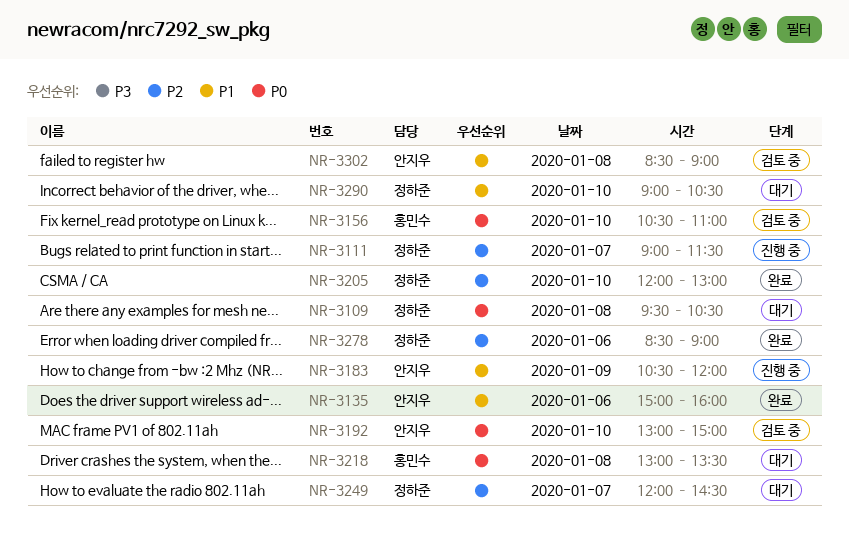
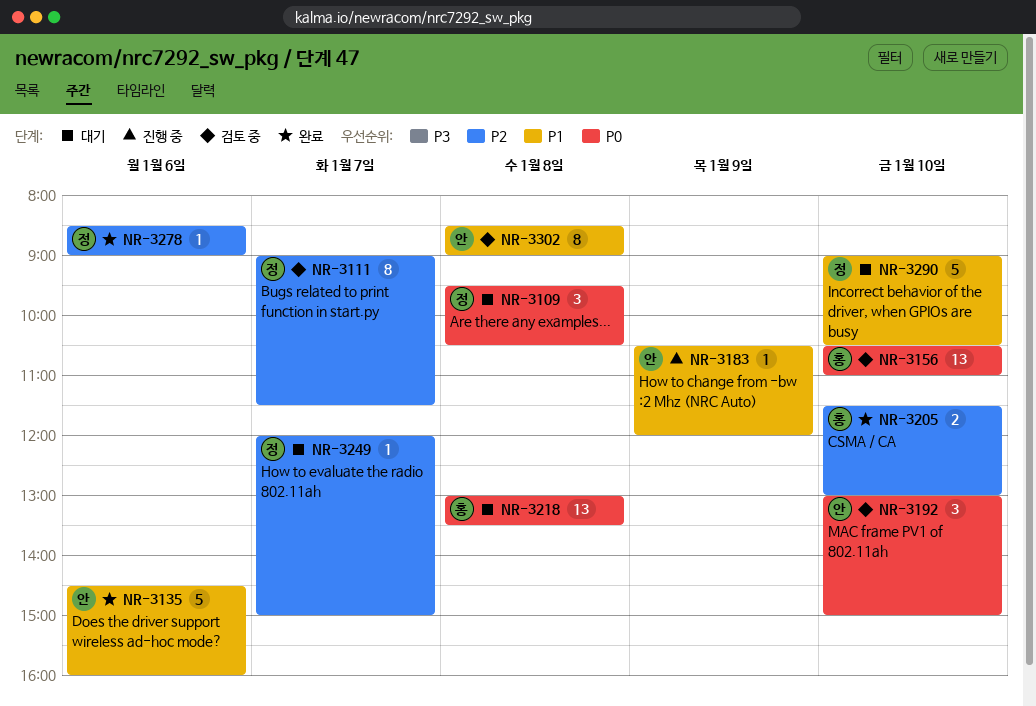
NR-3111, status: 진행 중 -> 검토 중
NR-3135, begins: 15:00 -> 14:30
NR-3205, owner: 정하준 -> 홍민수
NR-3205, begins: 12:00 -> 11:30
NR-3249, ends: 14:30 -> 15:00

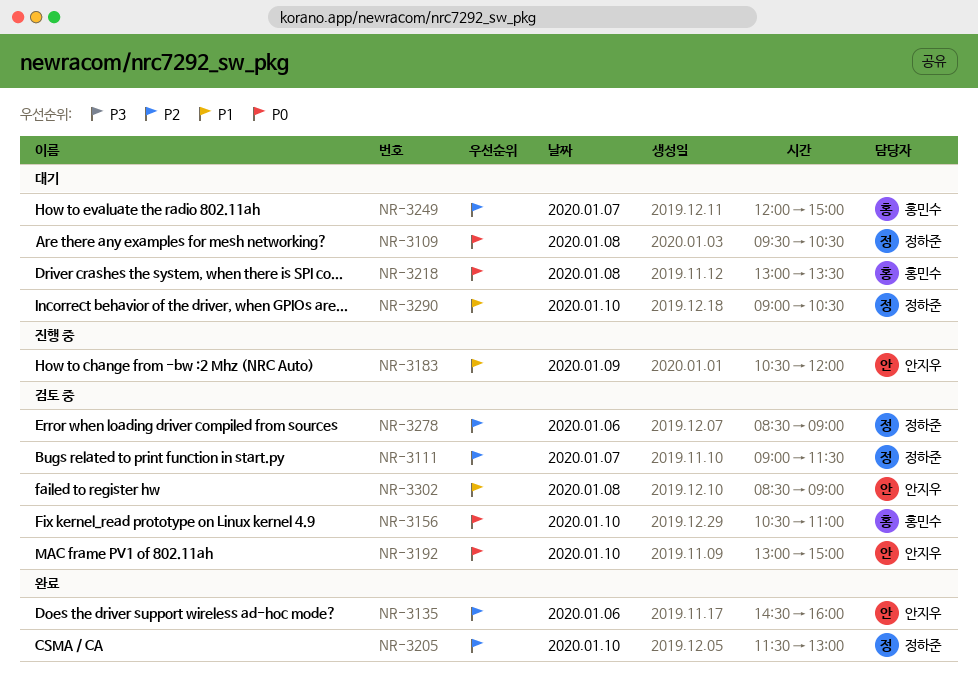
NR-3135, priority: P1 -> P2
NR-3205, owner: 홍민수 -> 정하준
NR-3249, owner: 정하준 -> 홍민수
NR-3278, status: 완료 -> 검토 중

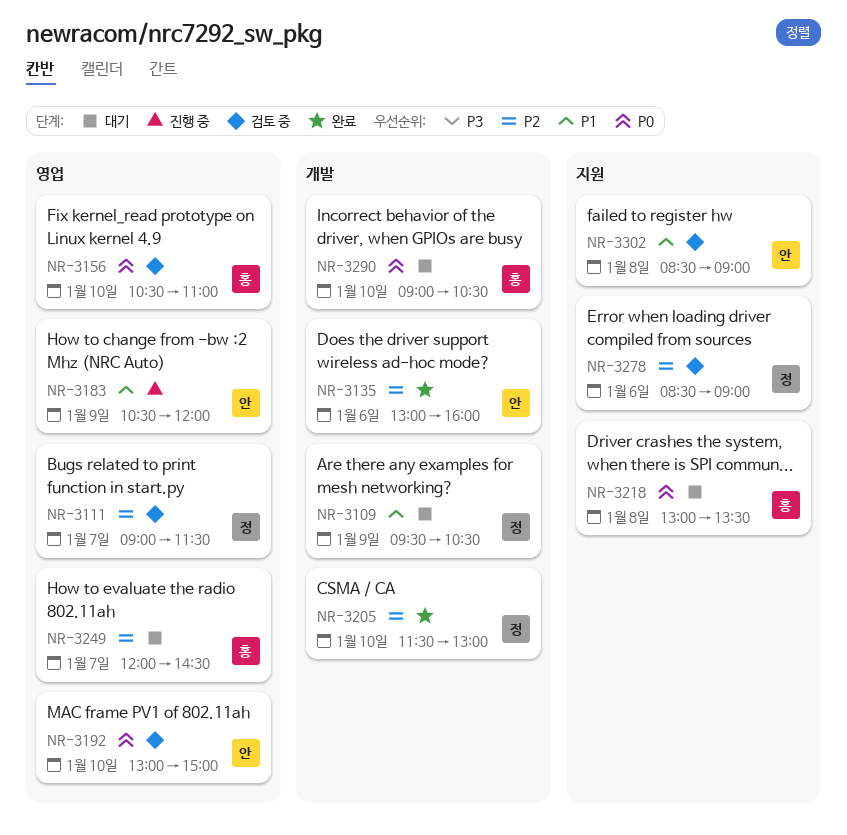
NR-3109, priority: P0 -> P1
NR-3109, day: Jan 8 -> Jan 9
NR-3135, begins: 14:30 -> 13:00
NR-3249, ends: 15:00 -> 14:30
NR-3290, owner: 정하준 -> 홍민수
NR-3290, priority: P1 -> P0

